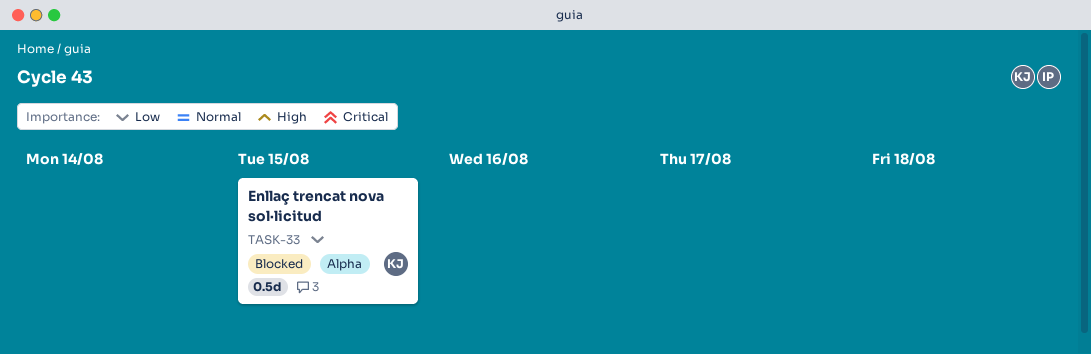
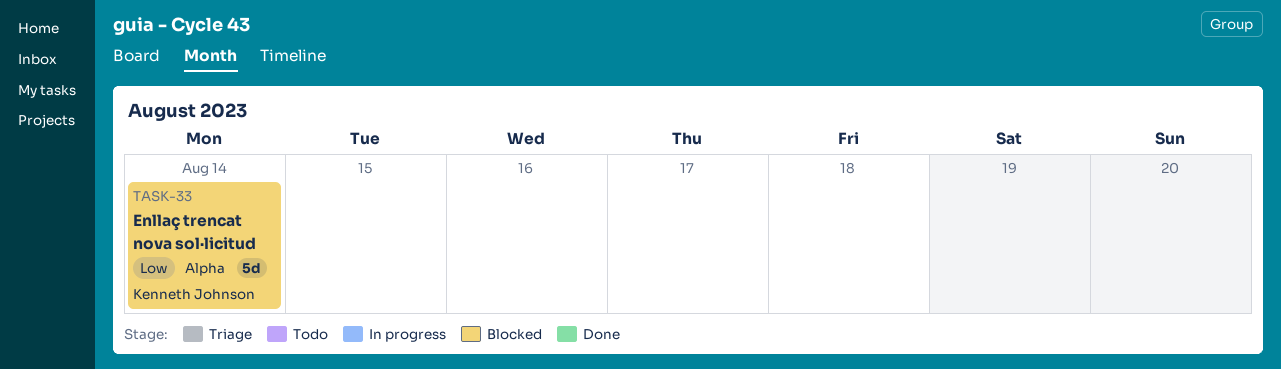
TASK-33, estimate: 0.5d -> 5d
TASK-33, due: Aug 15 -> Aug 14

